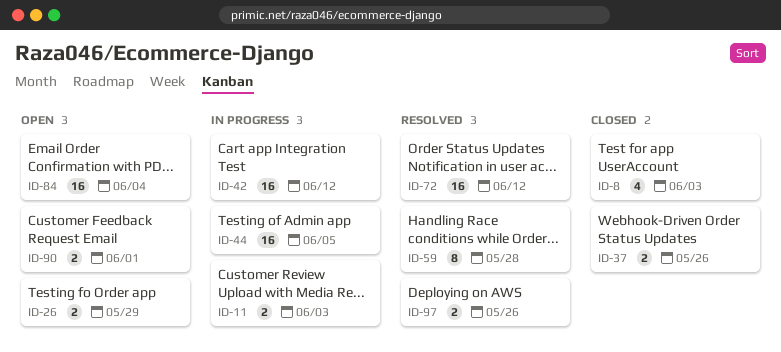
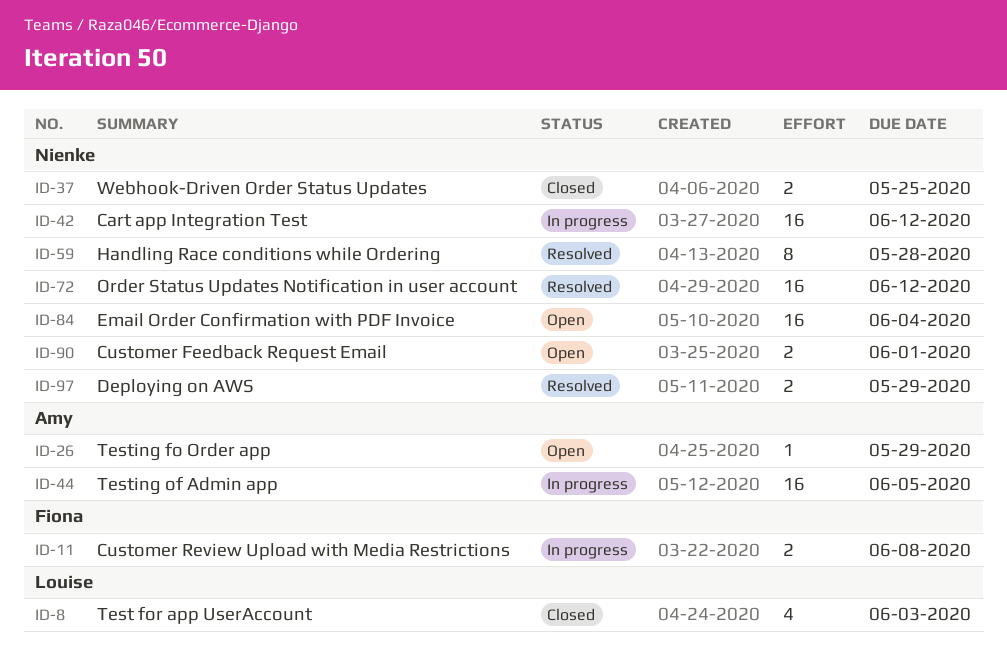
ID-11, due: Jun 3 -> Jun 8
ID-26, estimate: 2 -> 1
ID-37, due: May 26 -> May 25
ID-97, due: May 26 -> May 29

